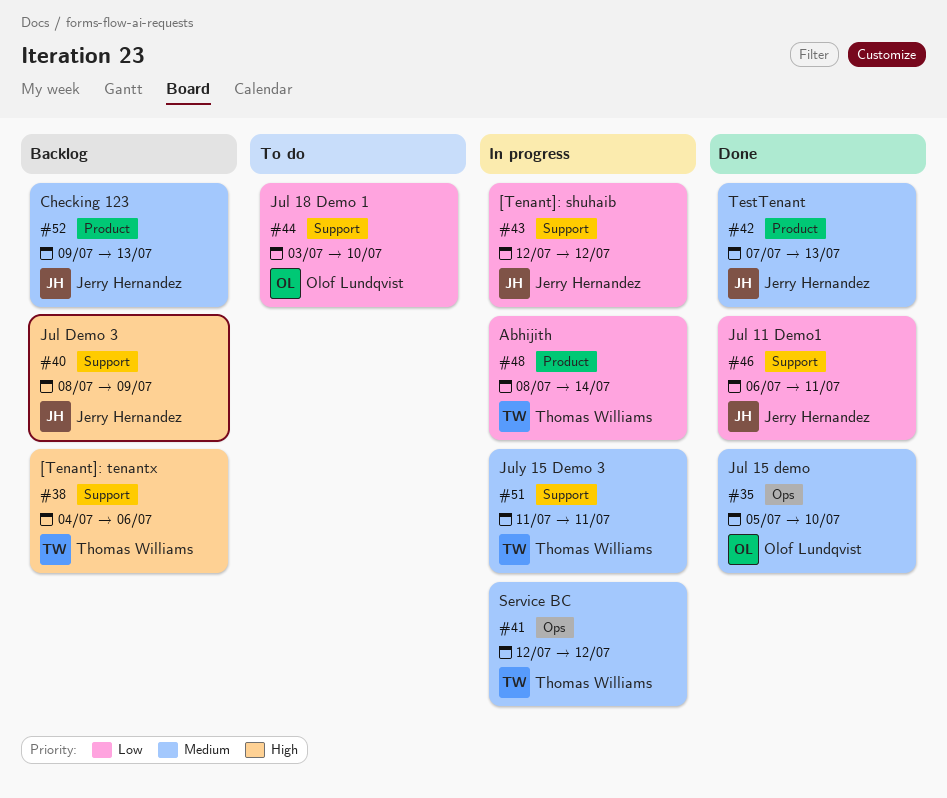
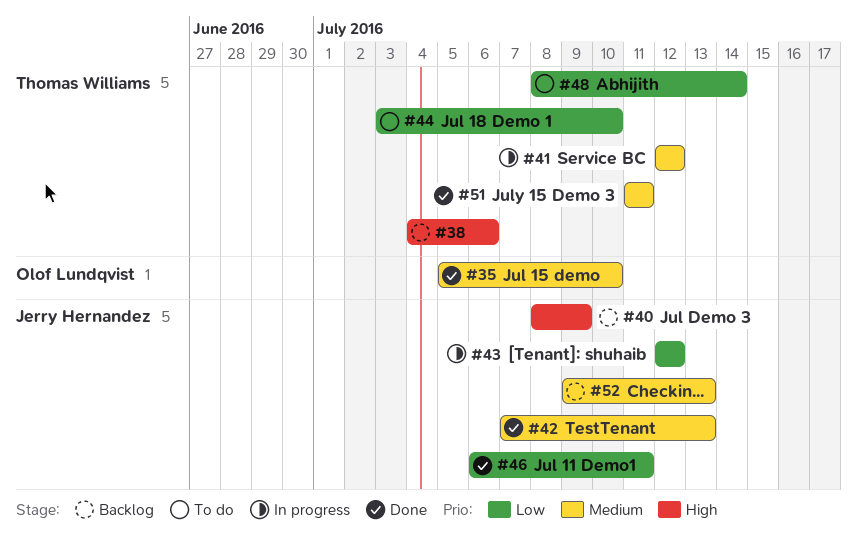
#44, owner: Olof Lundqvist -> Thomas Williams
#48, status: In progress -> To do
#51, status: In progress -> Done

